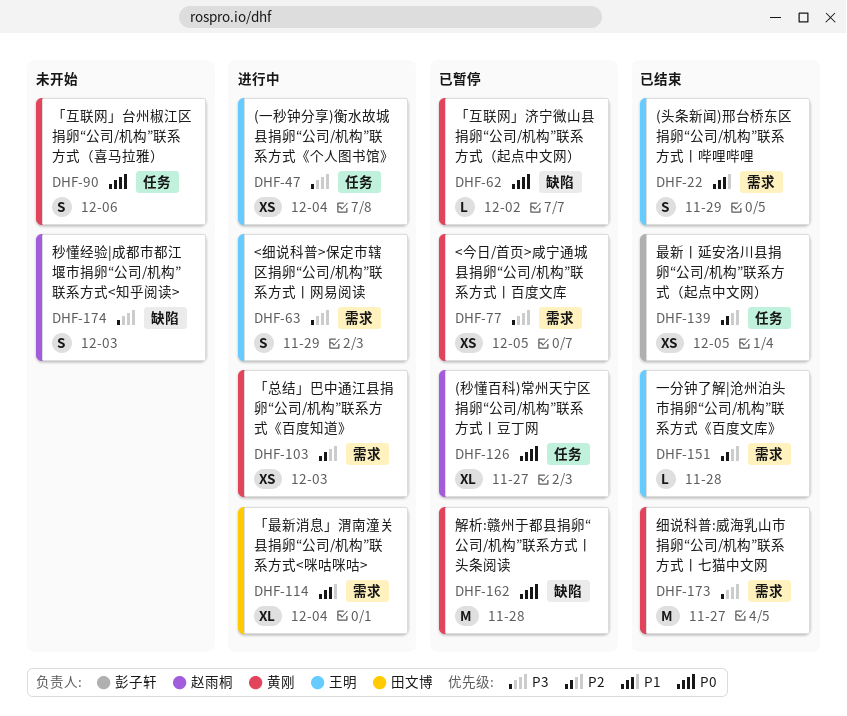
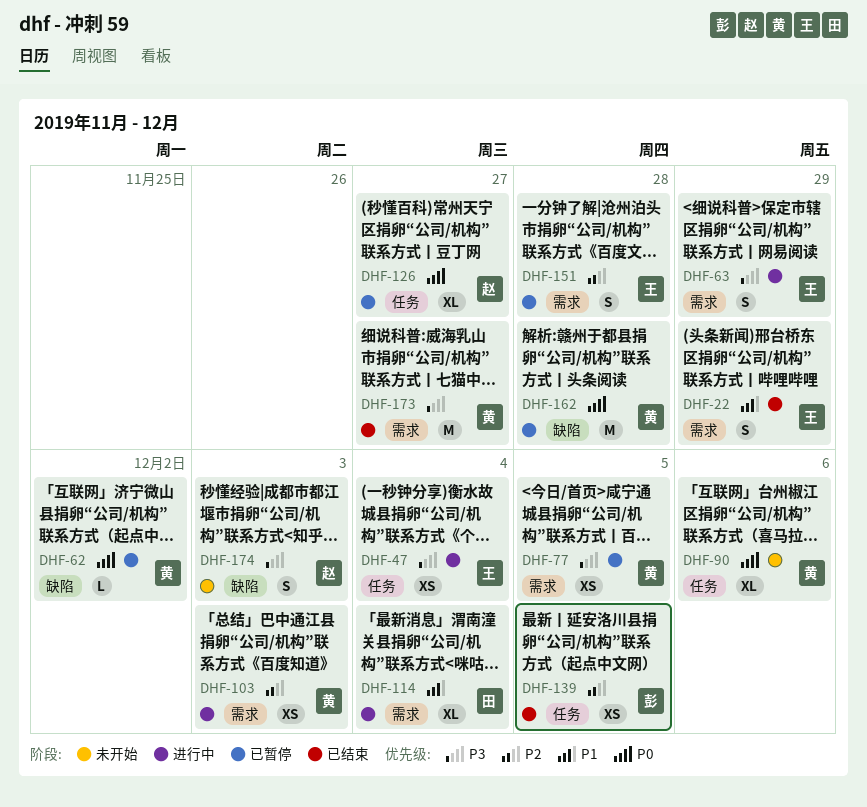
DHF-90, estimate: S -> XL
DHF-151, status: 已结束 -> 已暂停
DHF-151, estimate: L -> S

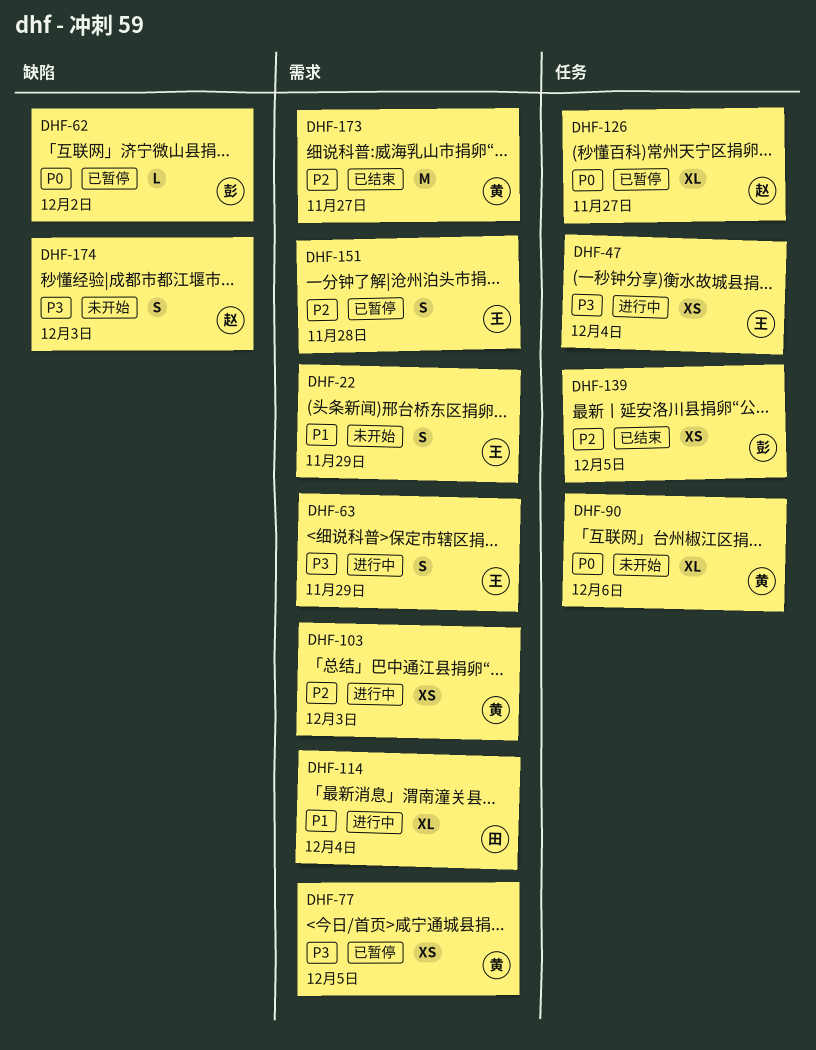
DHF-22, status: 已结束 -> 未开始
DHF-62, owner: 黄 -> 彭
DHF-162: present -> none
DHF-173, priority: P3 -> P2

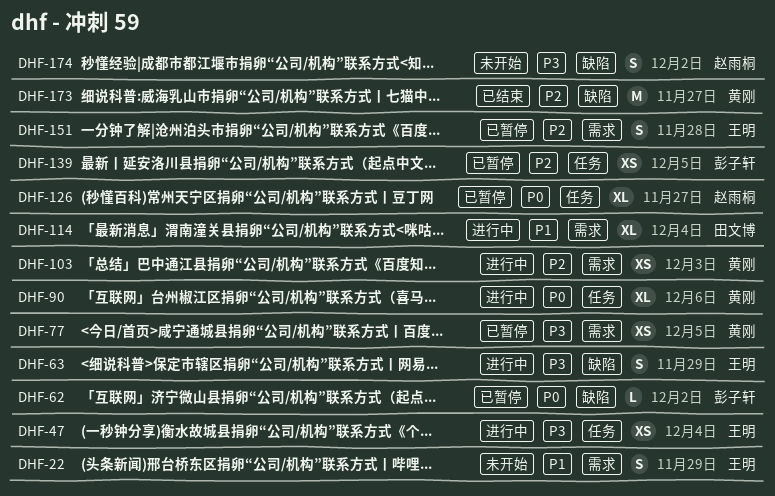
DHF-63, label: 需求 -> 缺陷
DHF-90, status: 未开始 -> 进行中
DHF-139, status: 已结束 -> 已暂停
DHF-173, label: 需求 -> 缺陷
DHF-174, due: Dec 3 -> Dec 2

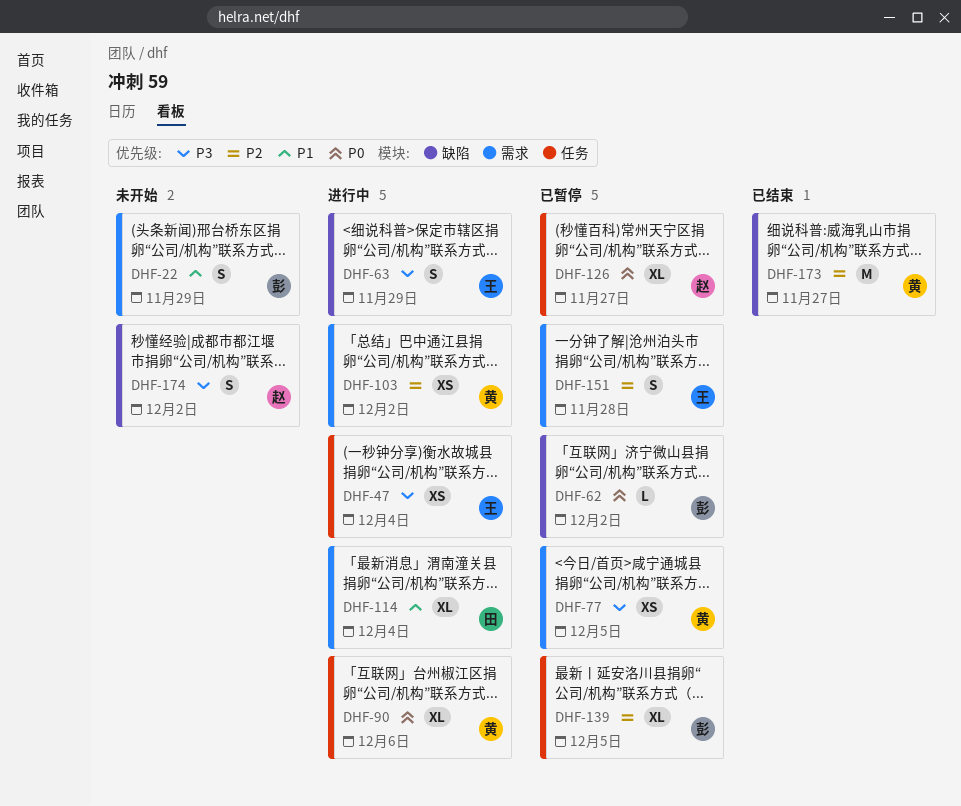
DHF-22, owner: 王明 -> 彭子轩
DHF-103, due: Dec 3 -> Dec 2
DHF-139, estimate: XS -> XL

